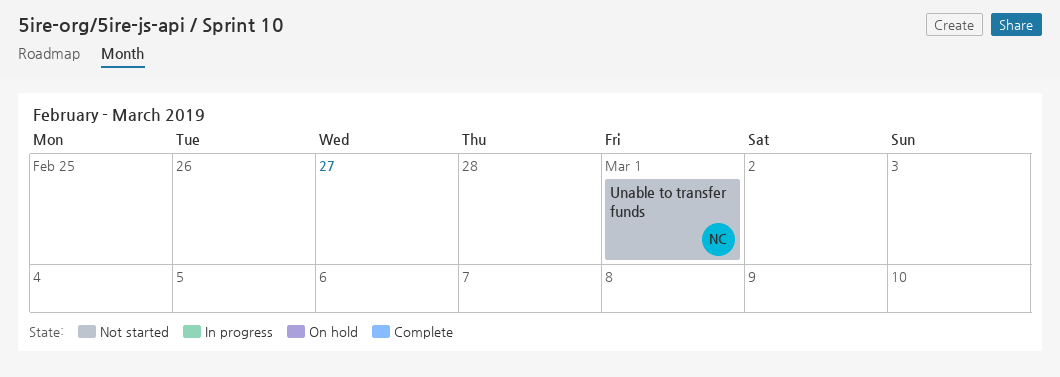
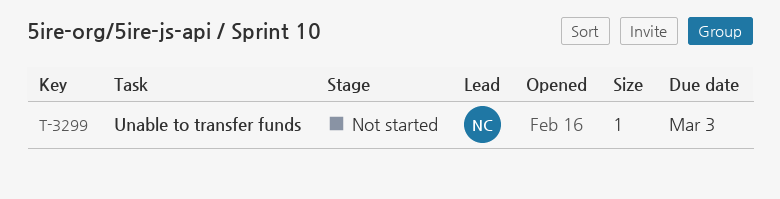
Unable to transfer funds, due: Mar 1 -> Mar 3

